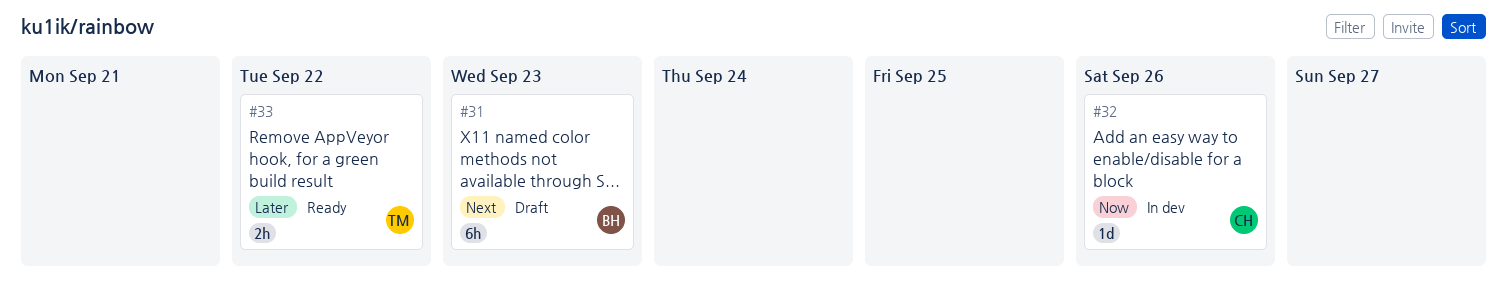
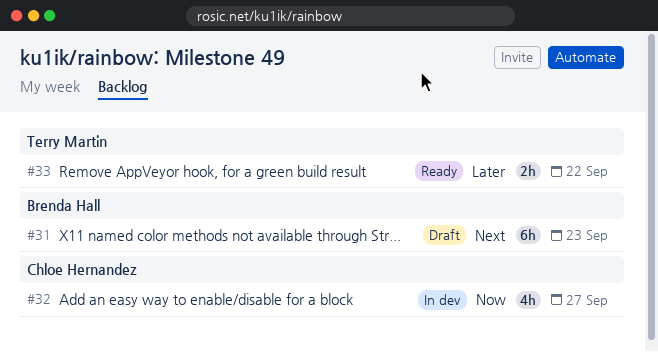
#32, estimate: 1d -> 4h
#32, due: Sep 26 -> Sep 27

